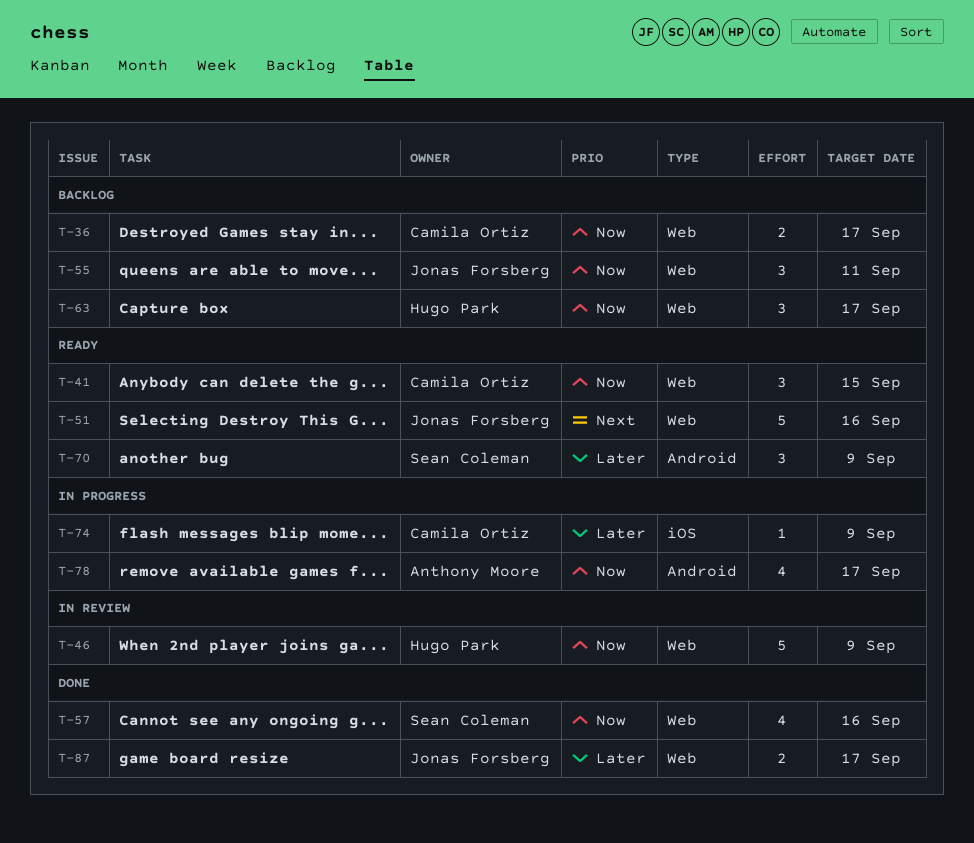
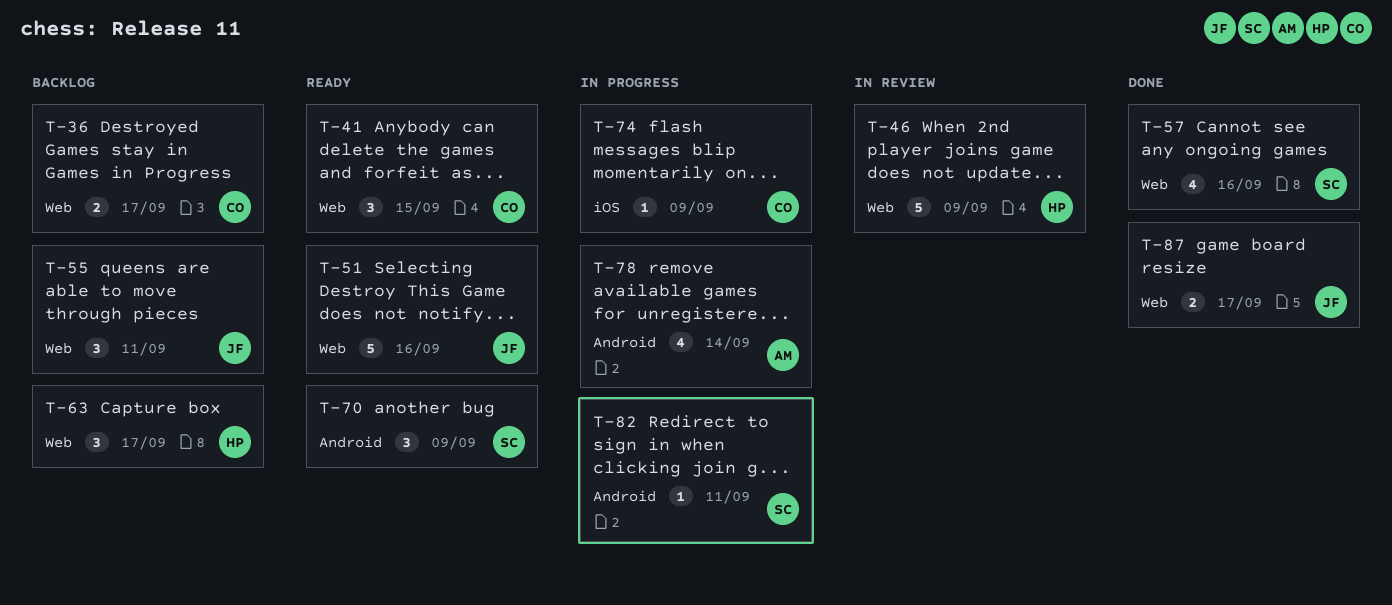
T-78, due: Sep 17 -> Sep 14
T-82: none -> present

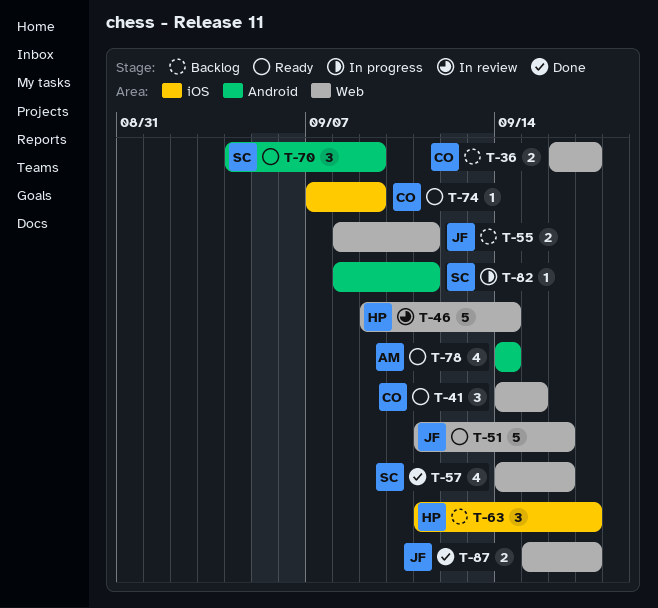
T-46, due: Sep 9 -> Sep 14
T-55, estimate: 3 -> 2
T-63, label: Web -> iOS
T-74, status: In progress -> Ready
T-78, status: In progress -> Ready

